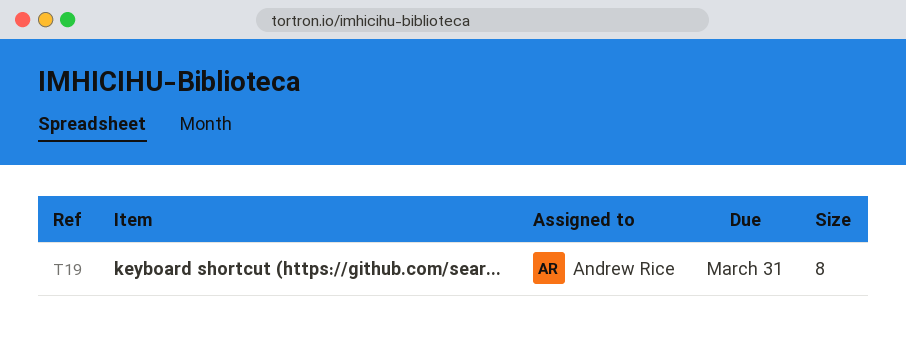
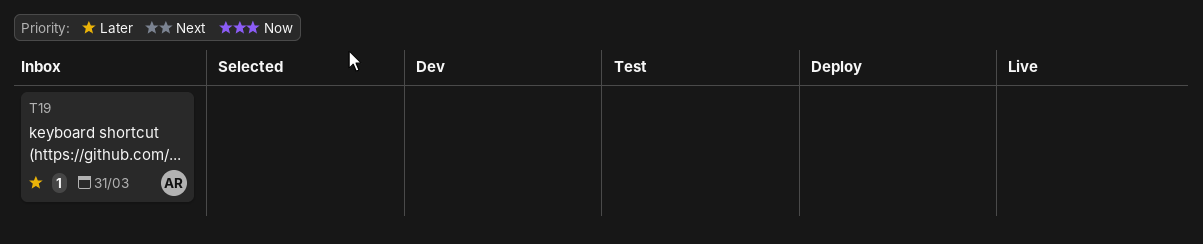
T19, estimate: 8 -> 1

